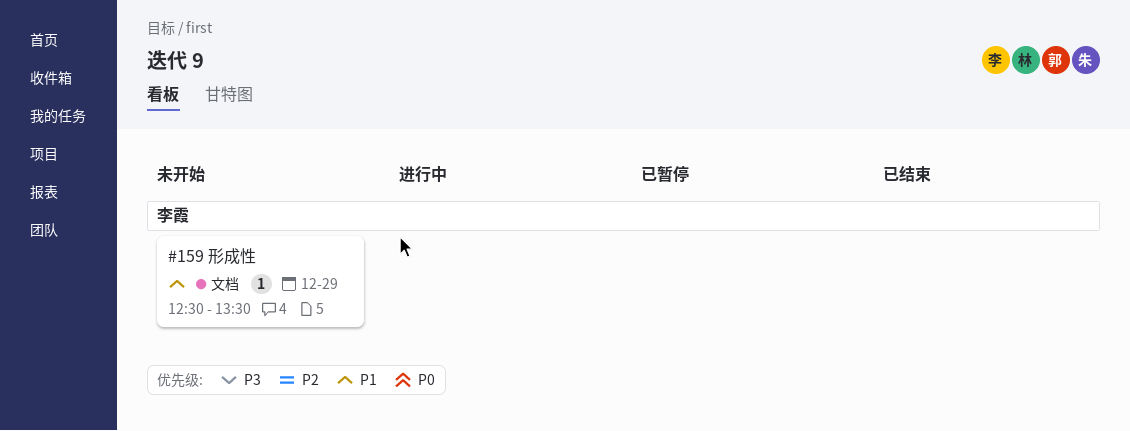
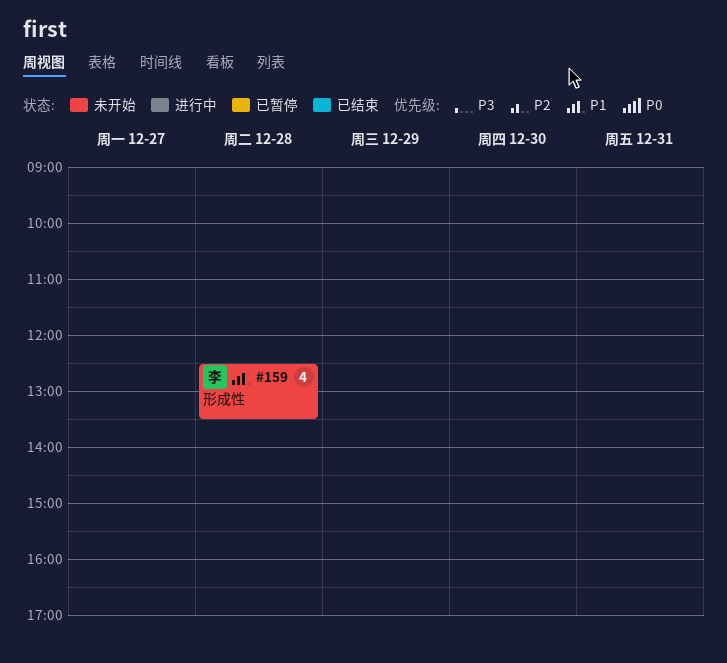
#159, estimate: 1 -> 4
#159, day: Dec 29 -> Dec 28

